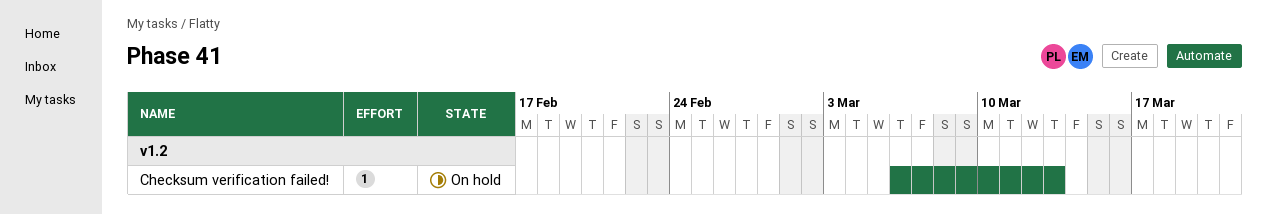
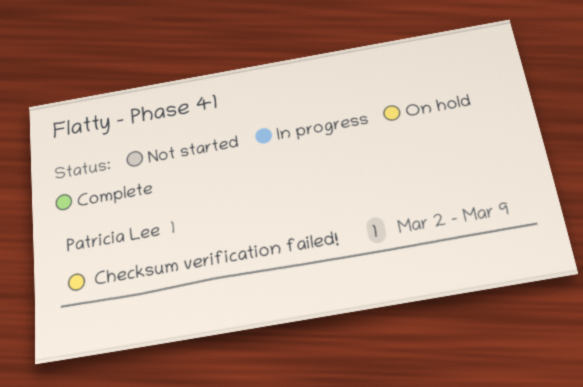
Checksum verification failed!, start: Mar 6 -> Mar 2
Checksum verification failed!, due: Mar 13 -> Mar 9

